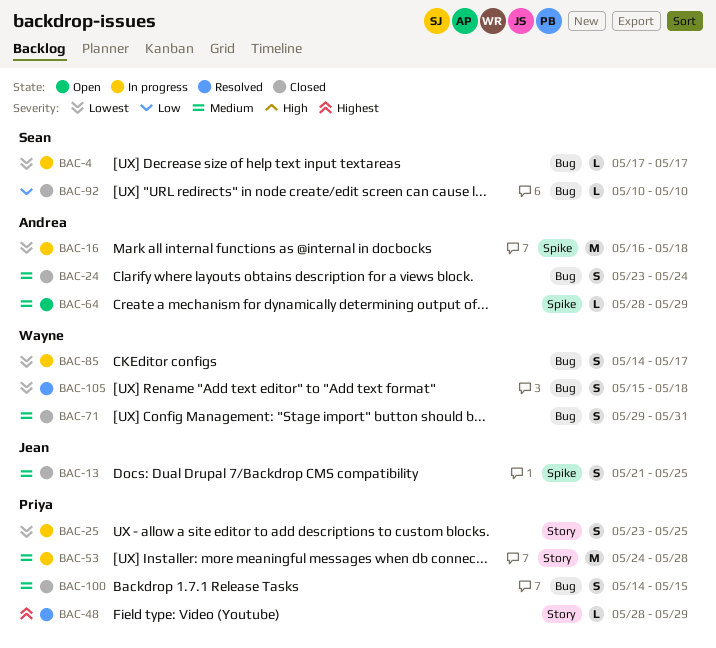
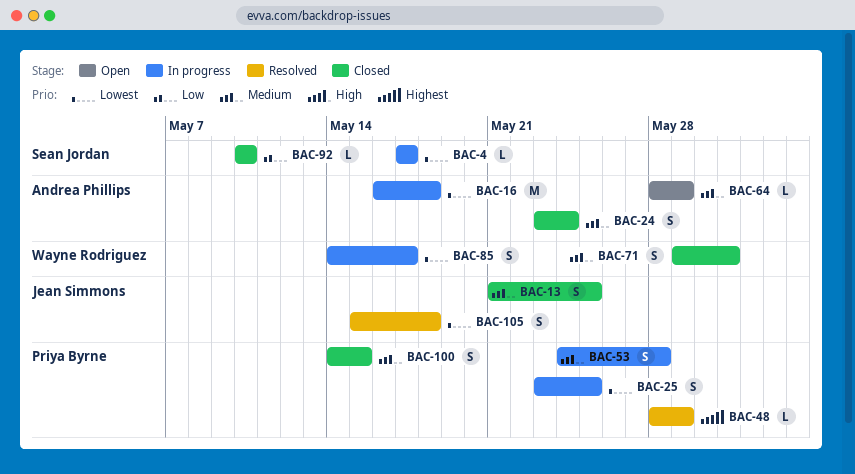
BAC-53, estimate: M -> S
BAC-105, owner: Wayne Rodriguez -> Jean Simmons

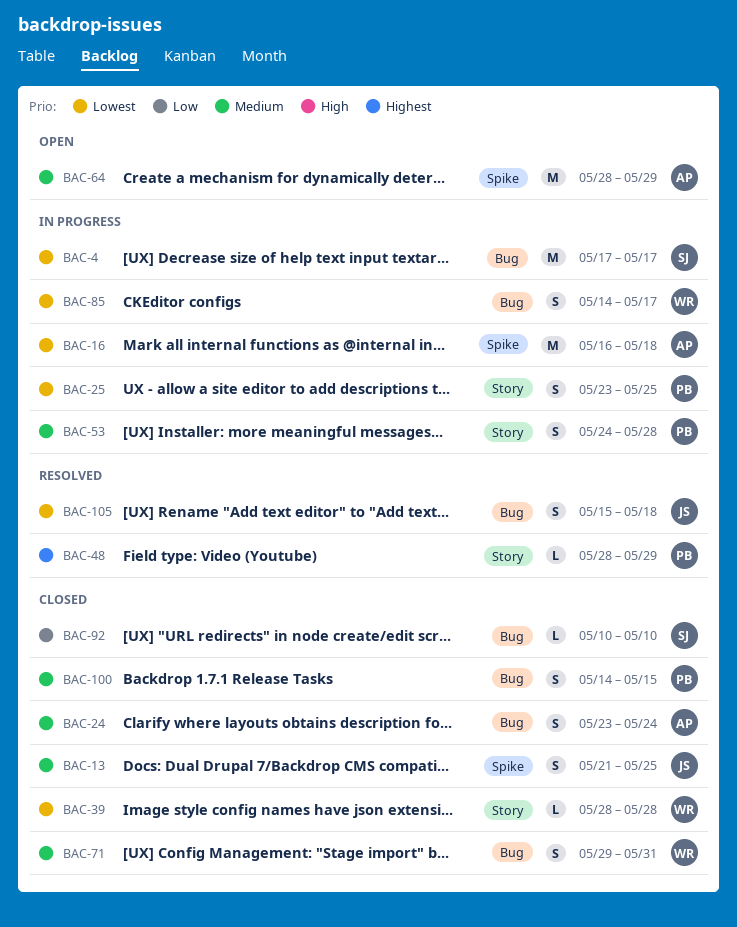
BAC-4, estimate: L -> M
BAC-39: none -> present
BAC-64, estimate: L -> M

